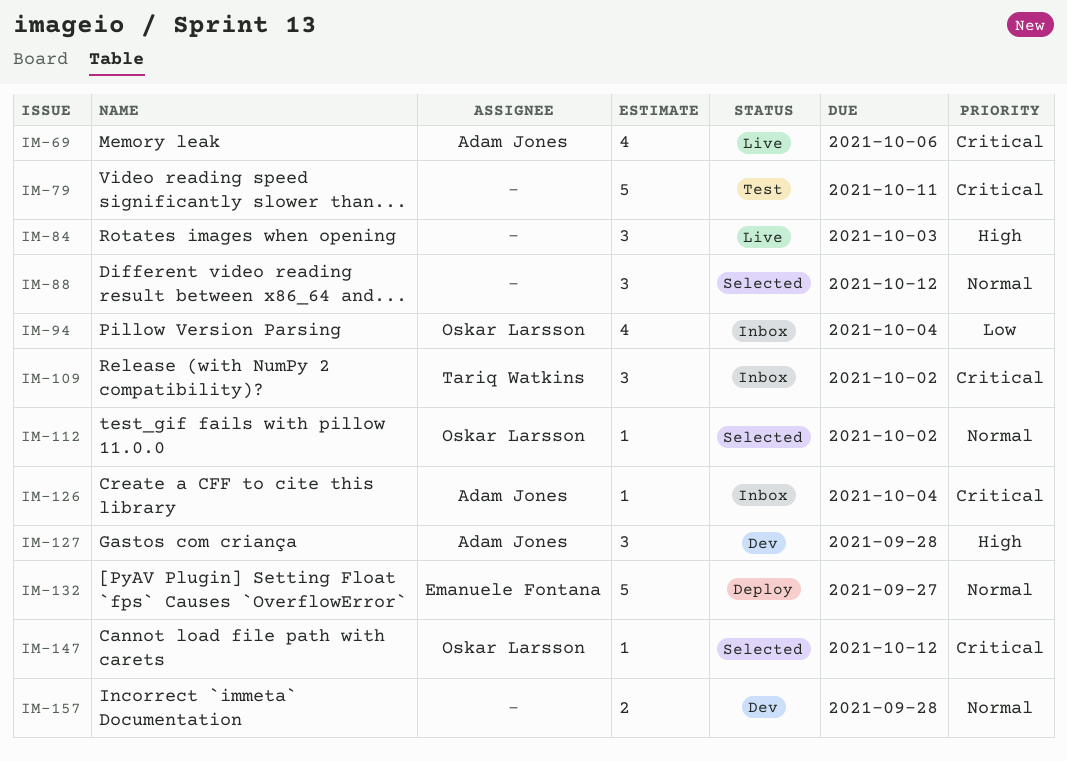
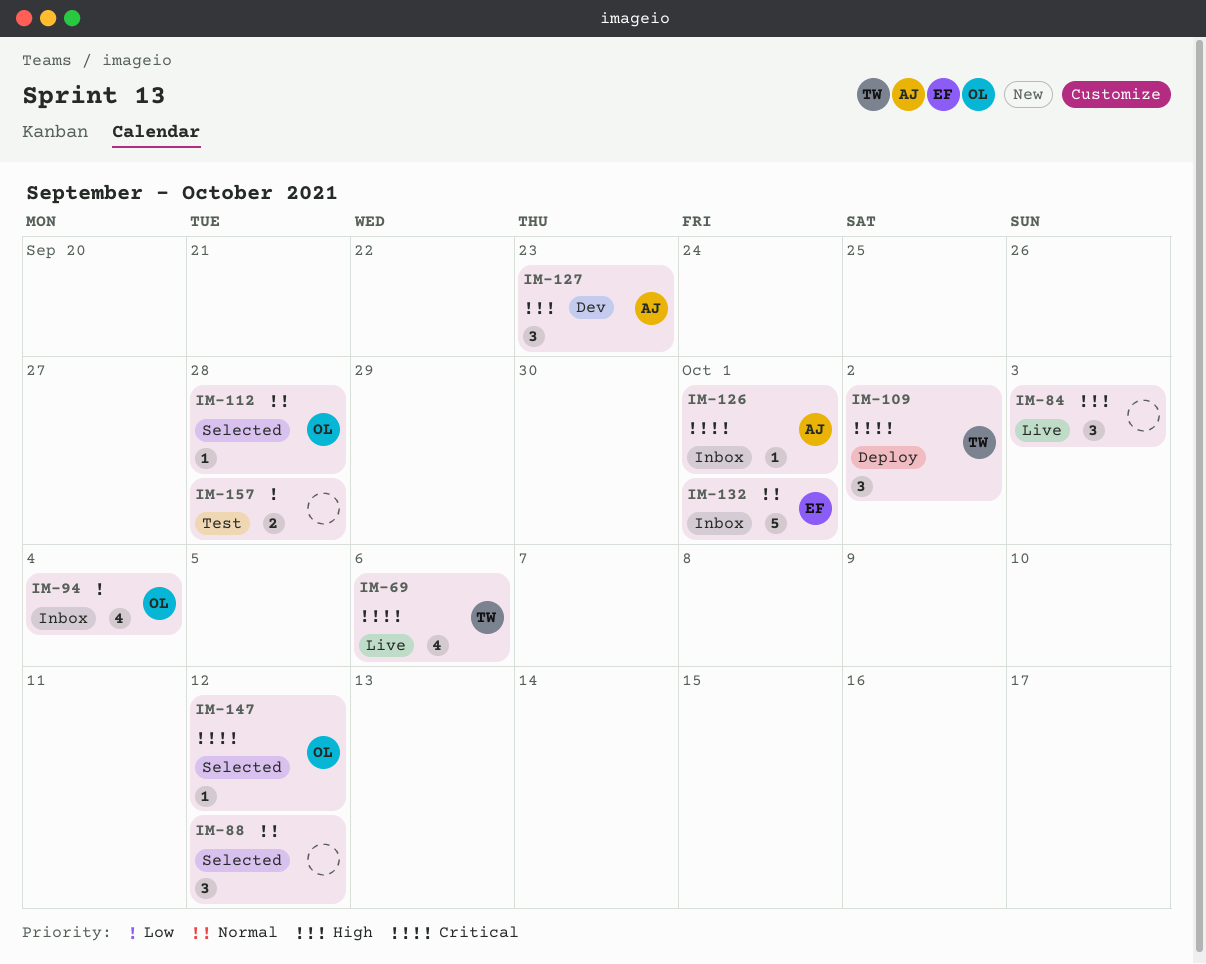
IM-69, owner: Adam Jones -> Tariq Watkins
IM-79: present -> none
IM-109, status: Inbox -> Deploy
IM-112, due: Oct 2 -> Sep 28
IM-126, due: Oct 4 -> Oct 1
IM-127, due: Sep 28 -> Sep 23
IM-132, status: Deploy -> Inbox
IM-132, due: Sep 27 -> Oct 1
IM-157, status: Dev -> Test
IM-157, priority: Normal -> Low

